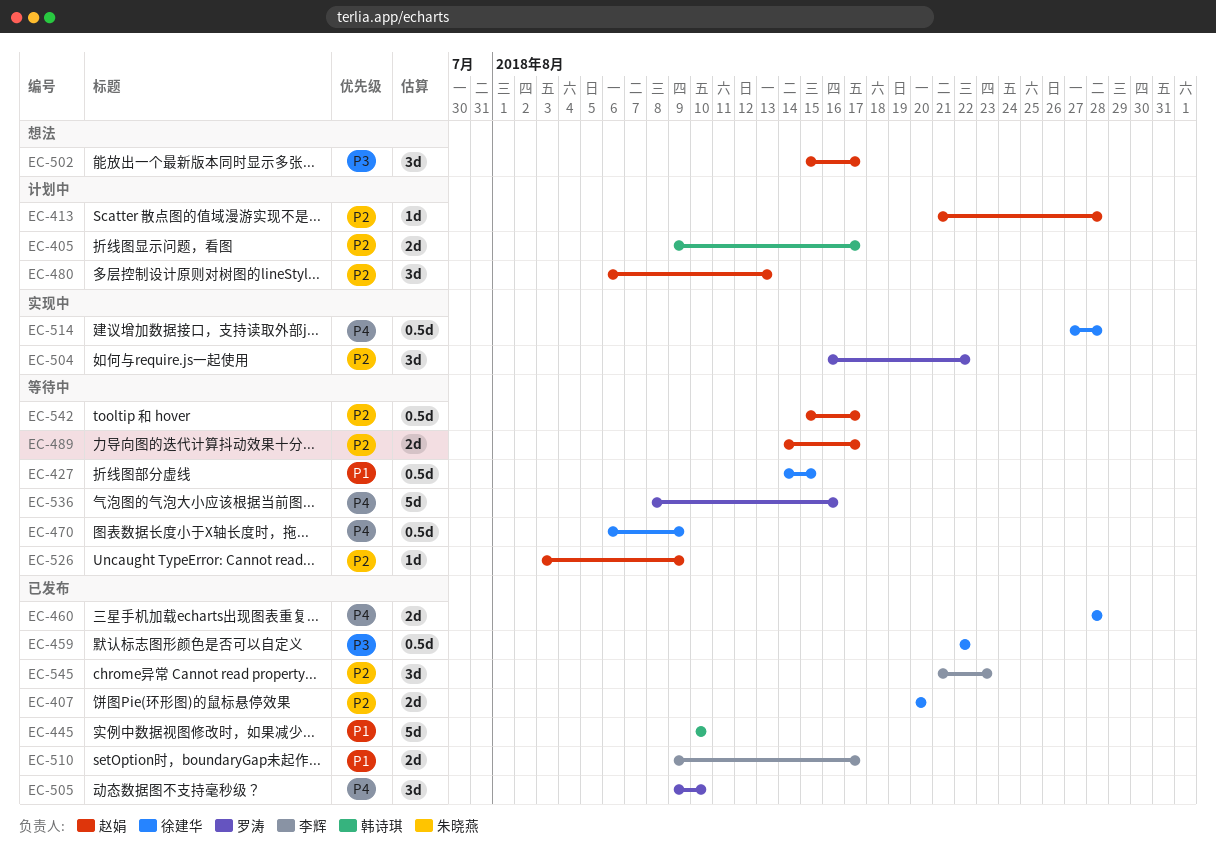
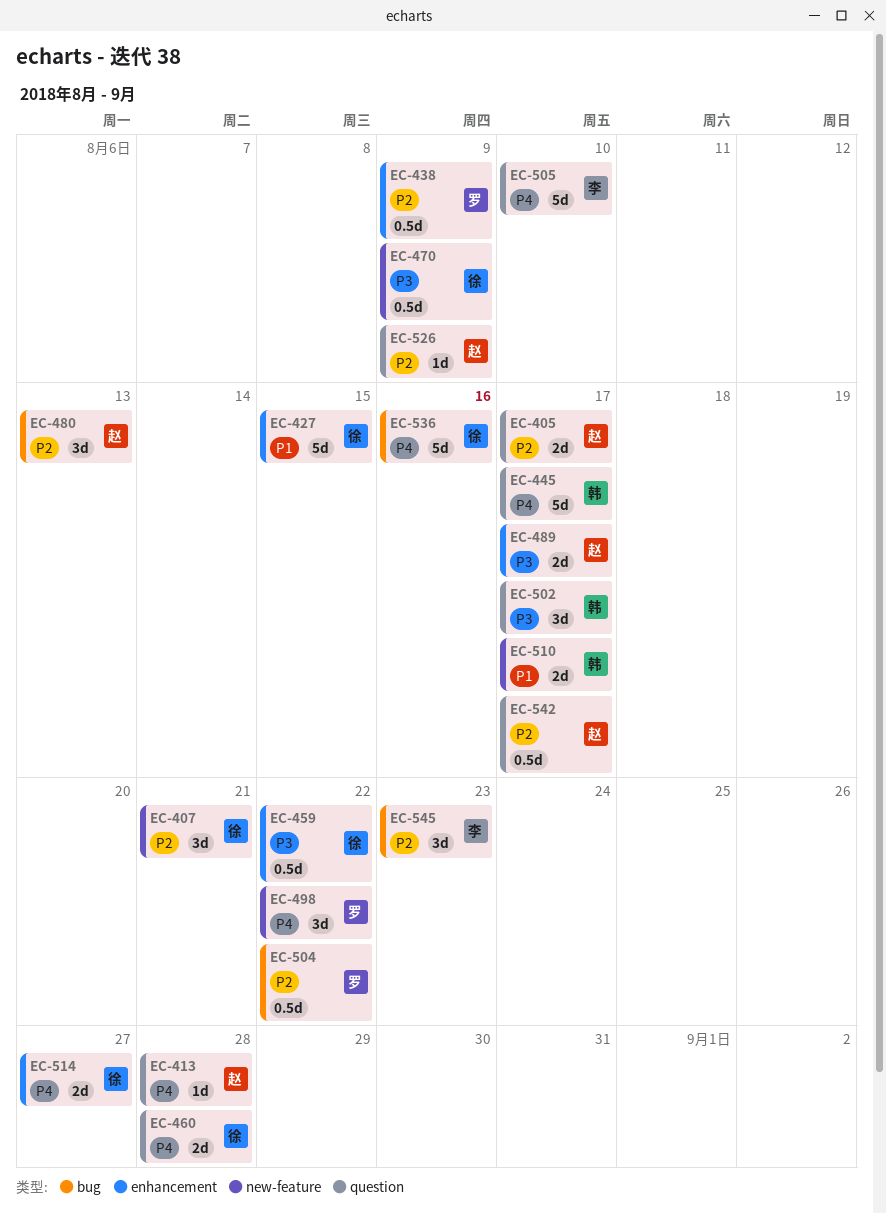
EC-405, owner: 韩诗琪 -> 赵娟
EC-407, estimate: 2d -> 3d
EC-407, due: Aug 20 -> Aug 21
EC-413, priority: P2 -> P4
EC-427, estimate: 0.5d -> 5d
EC-438: none -> present
EC-445, priority: P1 -> P4
EC-445, due: Aug 10 -> Aug 17
EC-470, priority: P4 -> P3
EC-489, priority: P2 -> P3
EC-498: none -> present
EC-502, owner: 赵娟 -> 韩诗琪
EC-504, estimate: 3d -> 0.5d
EC-505, owner: 罗涛 -> 李辉
EC-505, estimate: 3d -> 5d
EC-510, owner: 李辉 -> 韩诗琪
EC-514, estimate: 0.5d -> 2d
EC-514, due: Aug 28 -> Aug 27
EC-536, owner: 罗涛 -> 徐建华

